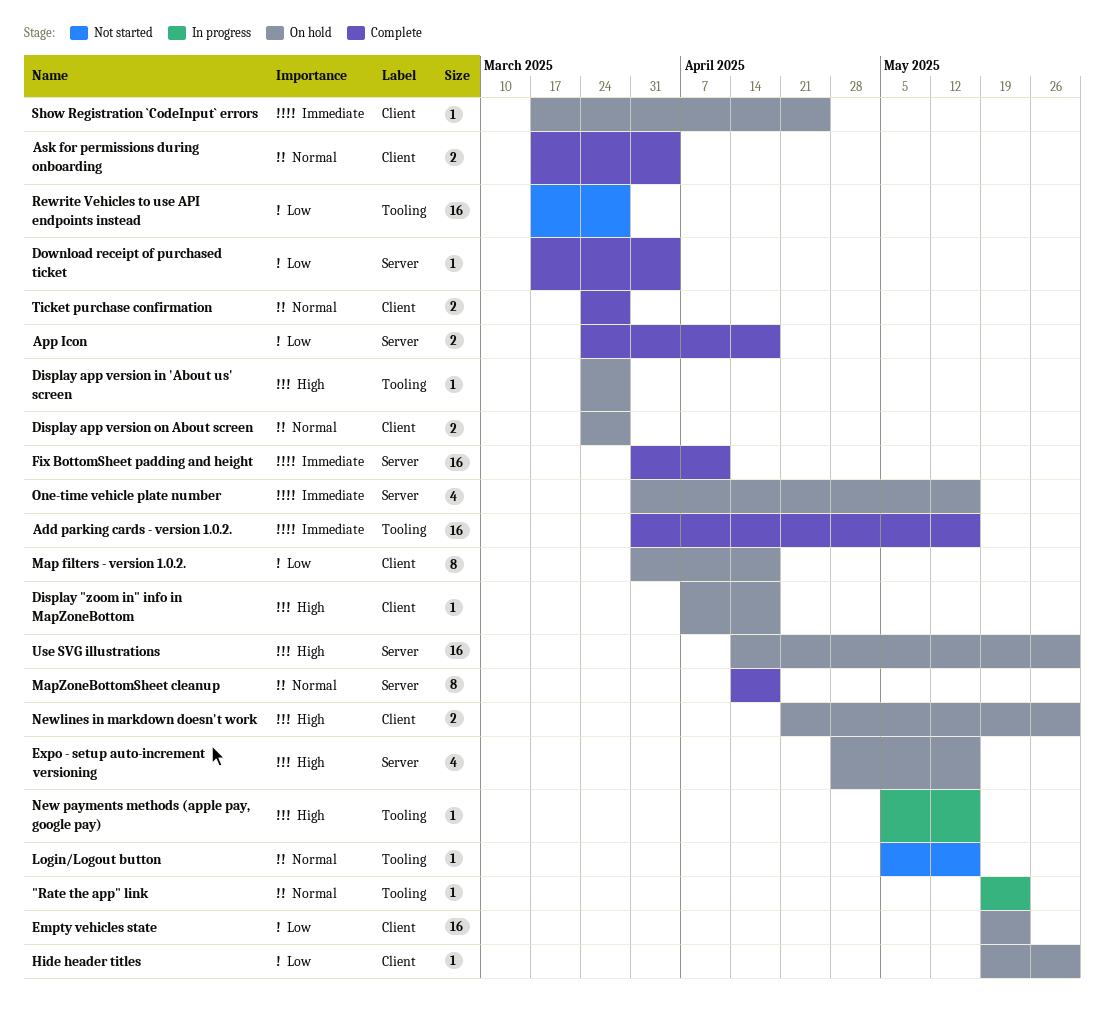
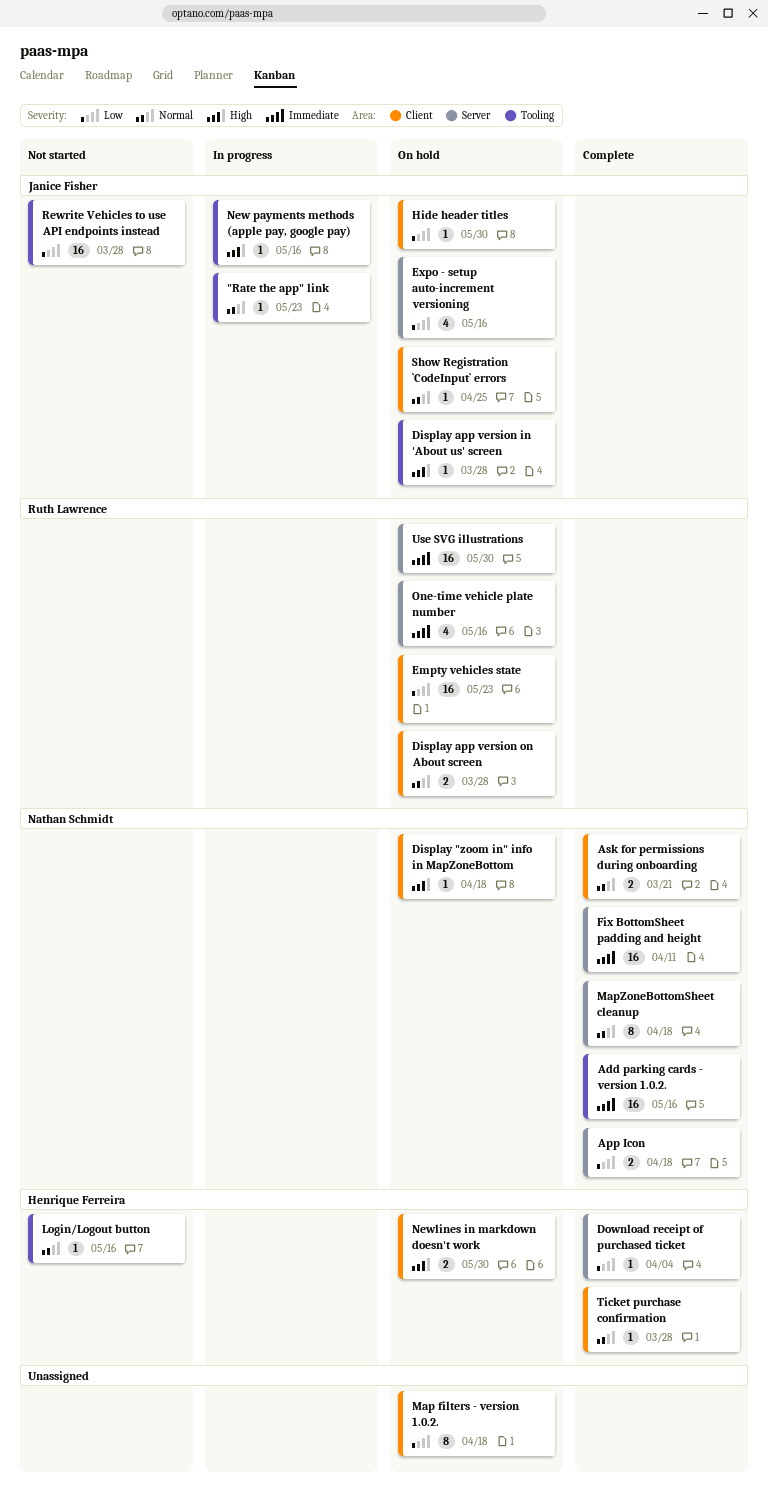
Ask for permissions during onboarding, due: Apr 4 -> Mar 21
Expo - setup auto-increment versioning, priority: High -> Low
Show Registration `CodeInput` errors, priority: Immediate -> Normal
Ticket purchase confirmation, estimate: 2 -> 1
Use SVG illustrations, priority: High -> Immediate

